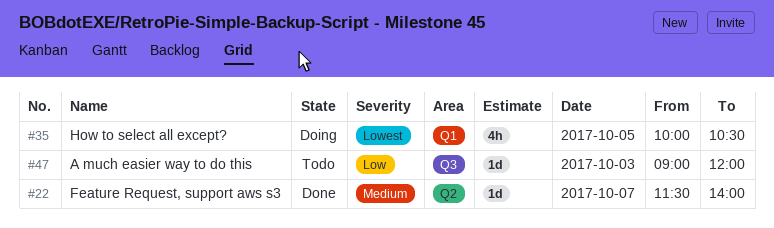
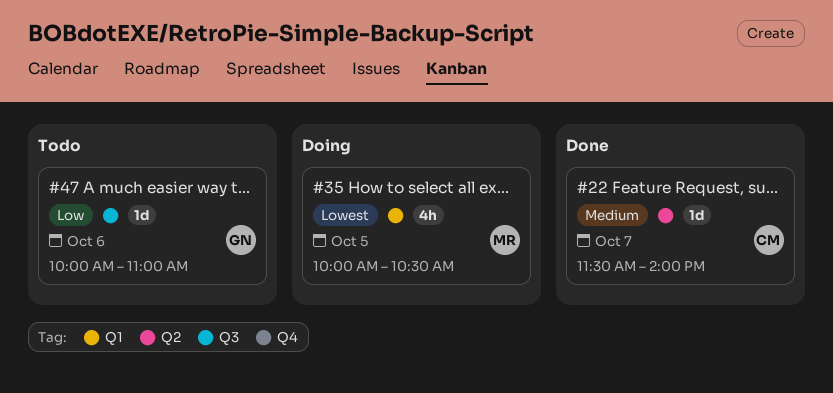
#47, day: Oct 3 -> Oct 6
#47, begins: 09:00 -> 10:00
#47, ends: 12:00 -> 11:00

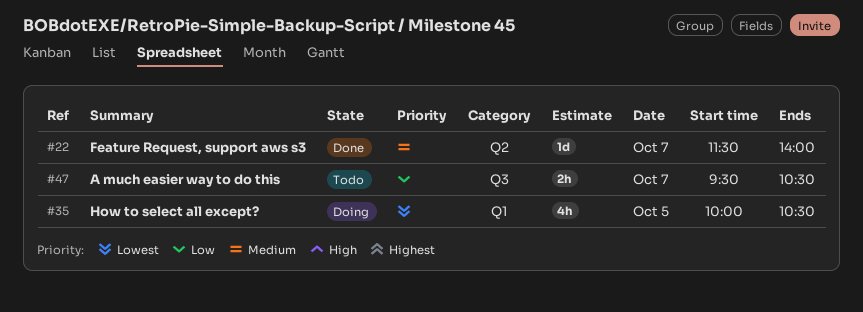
#47, estimate: 1d -> 2h
#47, day: Oct 6 -> Oct 7
#47, begins: 10:00 -> 09:30
#47, ends: 11:00 -> 10:30

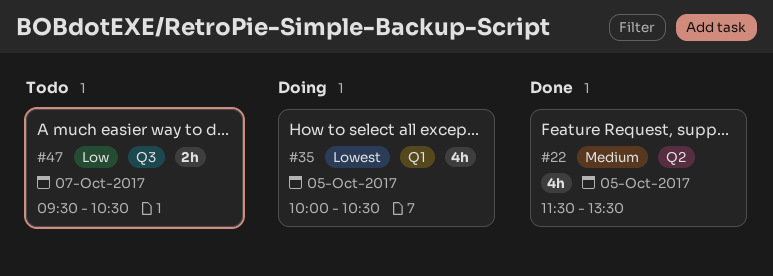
#22, estimate: 1d -> 4h
#22, day: Oct 7 -> Oct 5
#22, ends: 14:00 -> 13:30

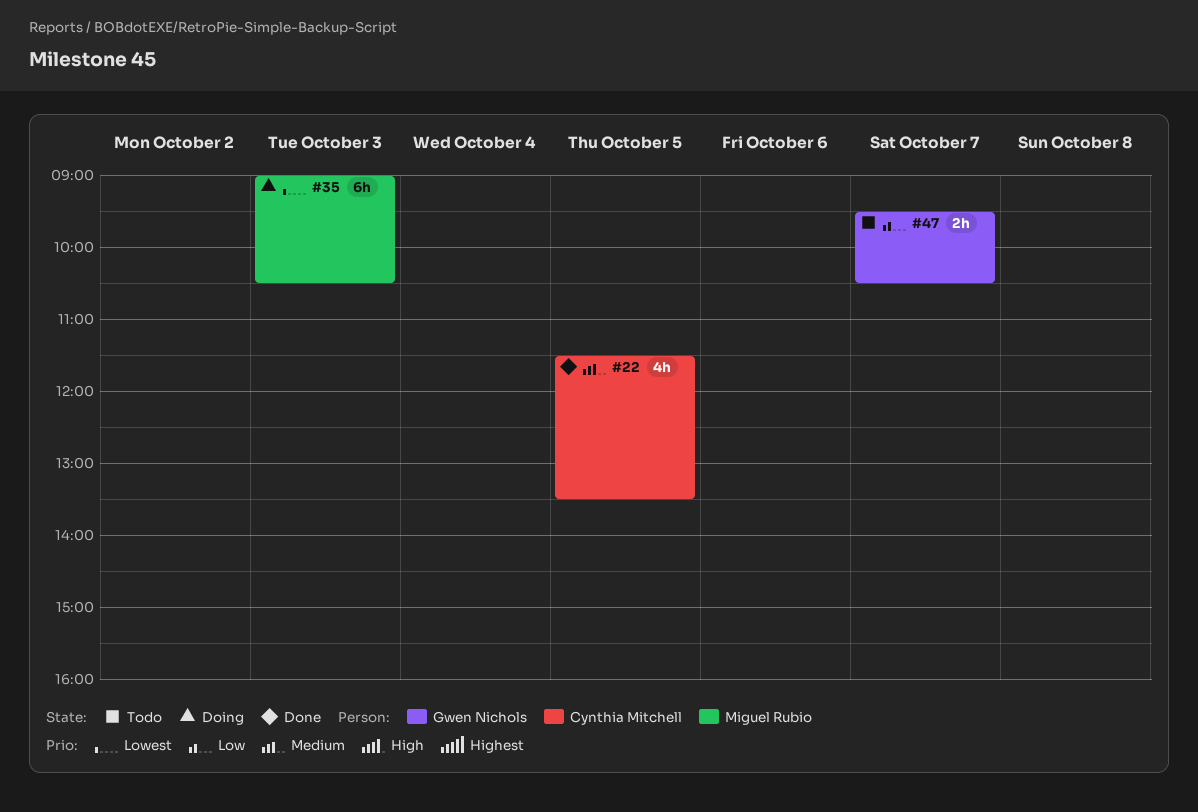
#35, estimate: 4h -> 6h
#35, day: Oct 5 -> Oct 3
#35, begins: 10:00 -> 09:00

